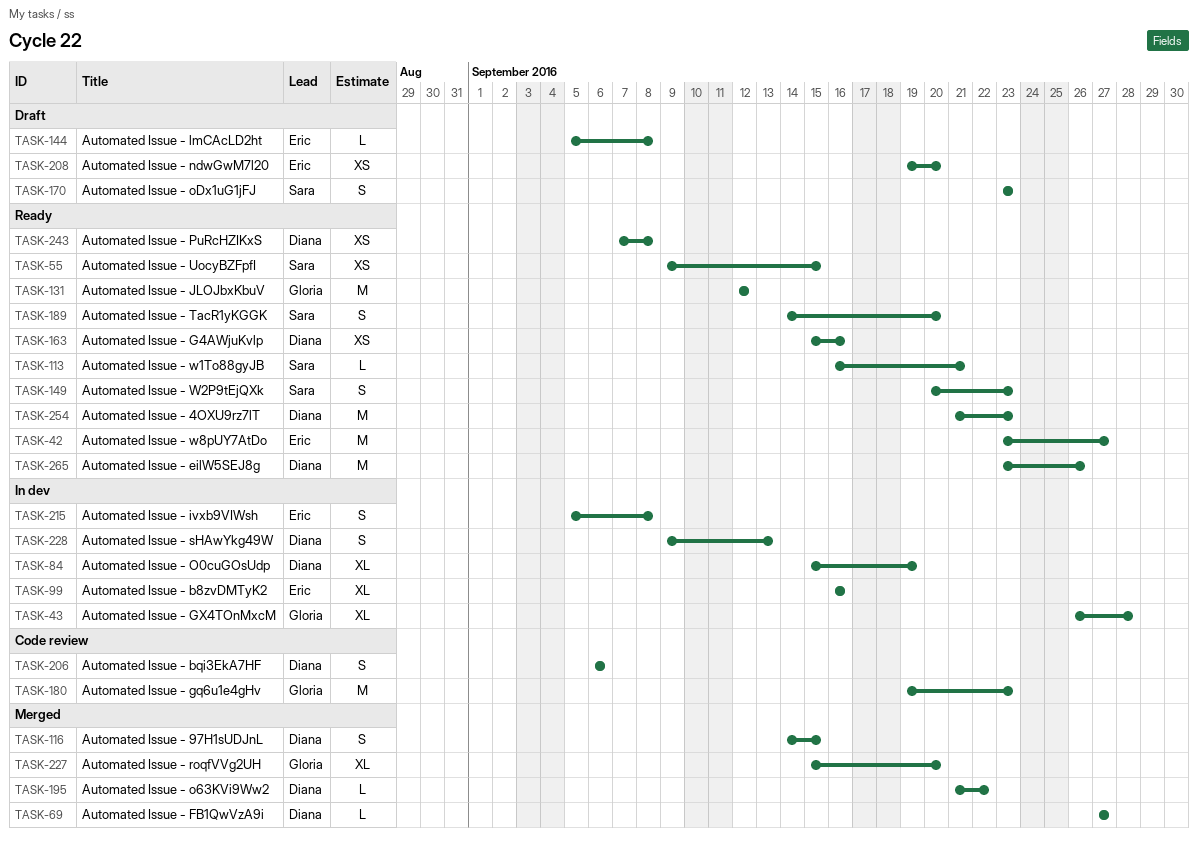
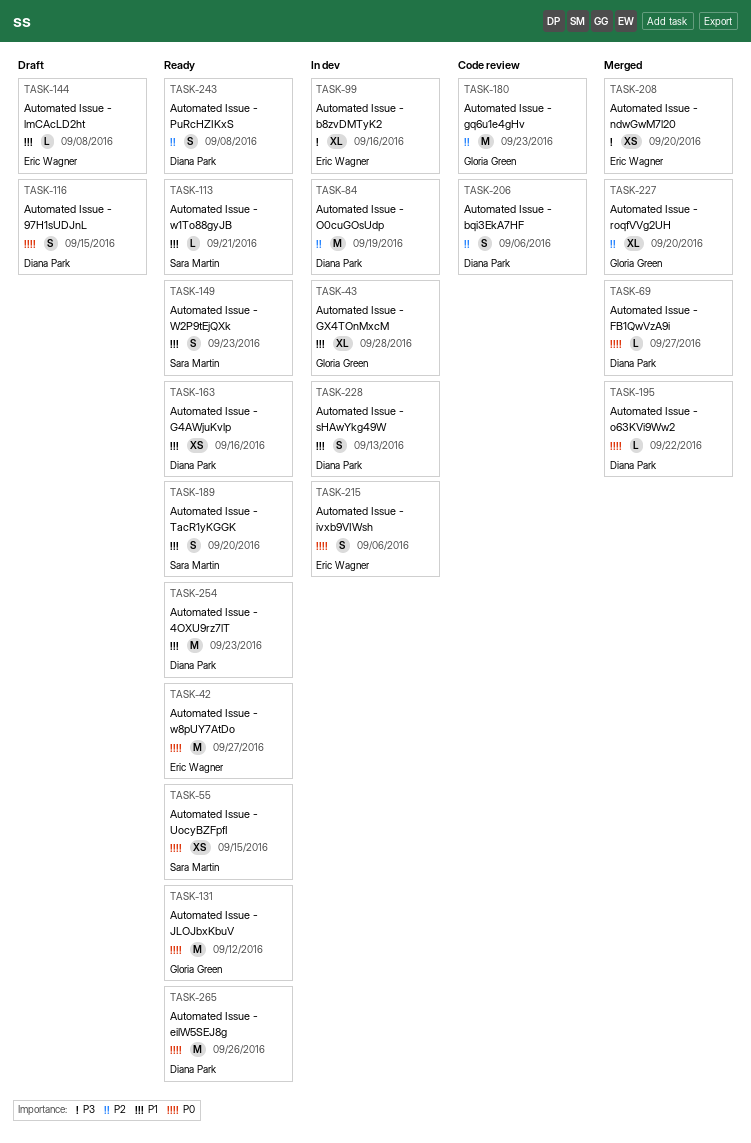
TASK-84, estimate: XL -> M
TASK-116, status: Merged -> Draft
TASK-170: present -> none
TASK-208, status: Draft -> Merged
TASK-215, due: Sep 8 -> Sep 6
TASK-243, estimate: XS -> S

